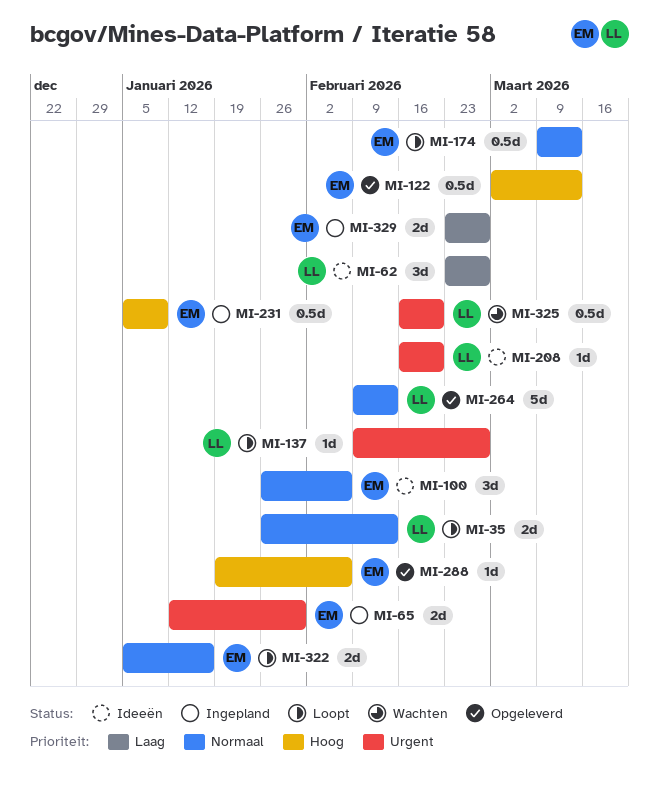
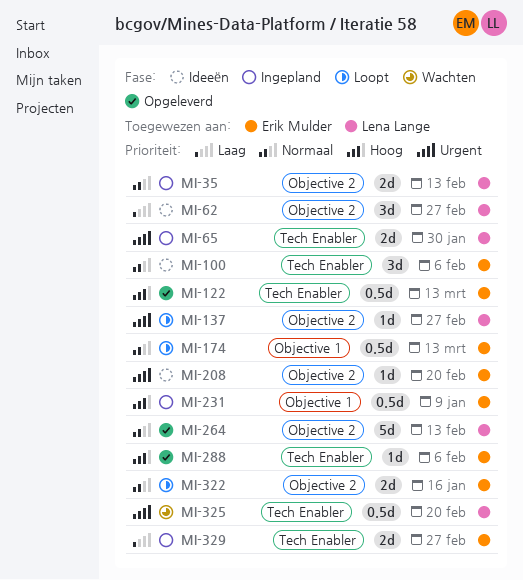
MI-35, status: Loopt -> Ingepland
MI-65, owner: Erik Mulder -> Lena Lange
MI-208, owner: Lena Lange -> Erik Mulder

